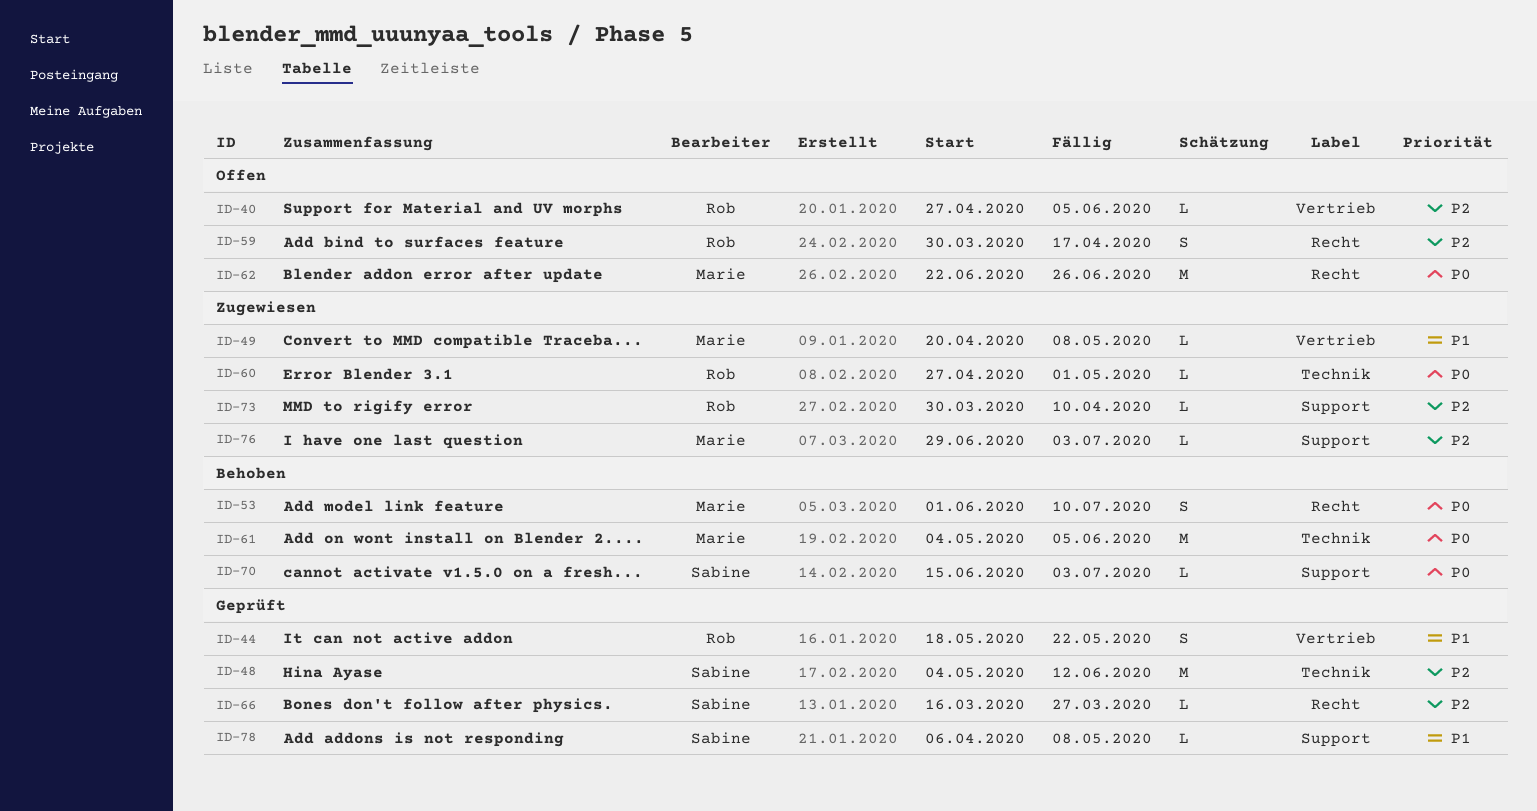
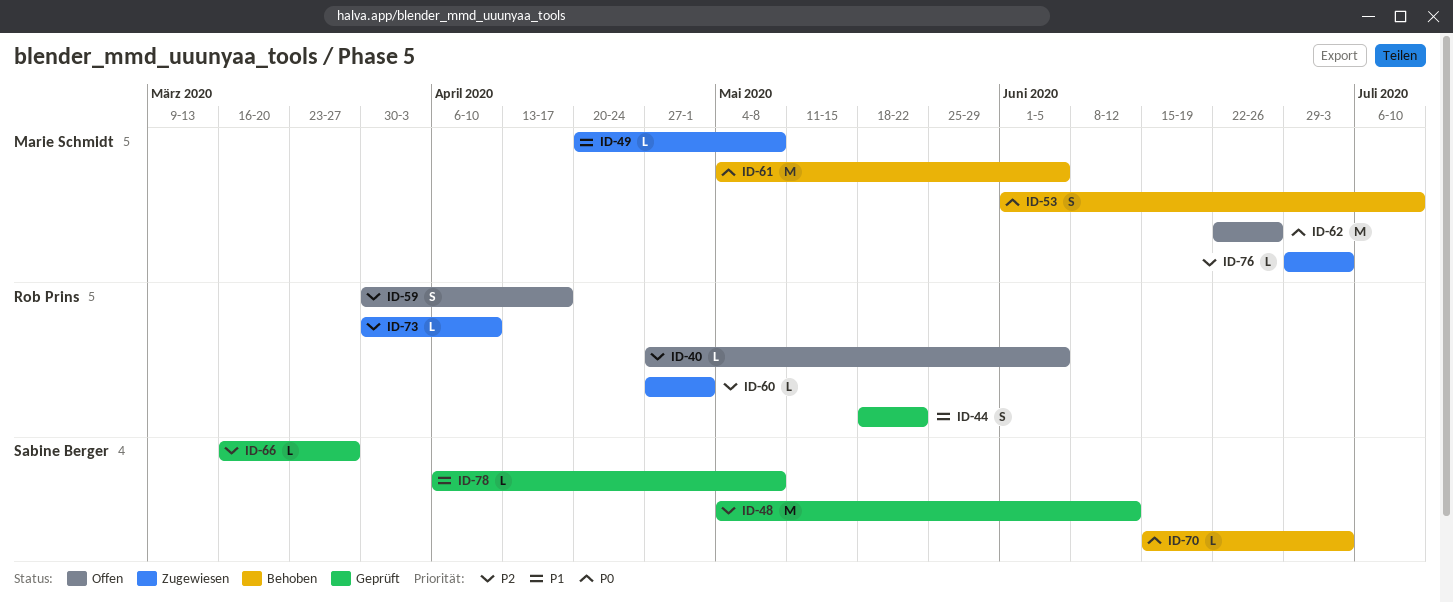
ID-60, priority: P0 -> P2

